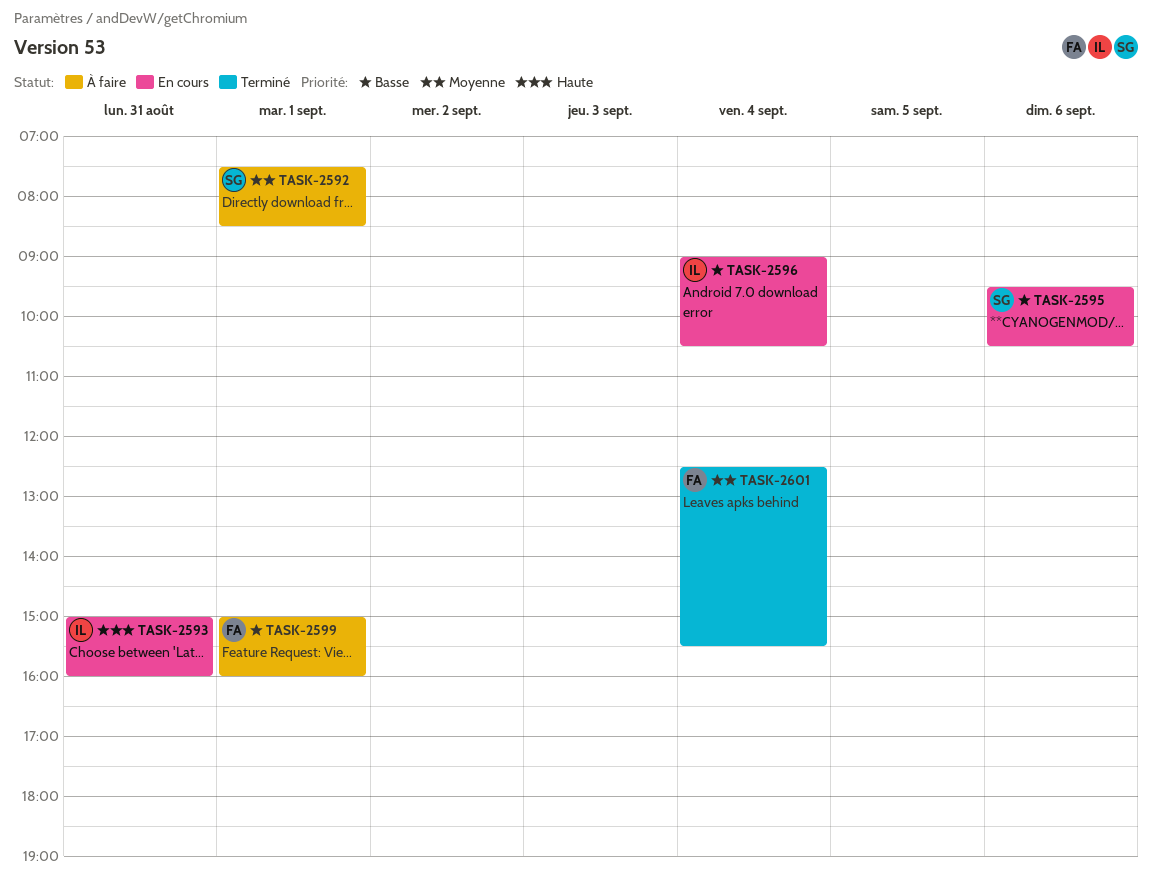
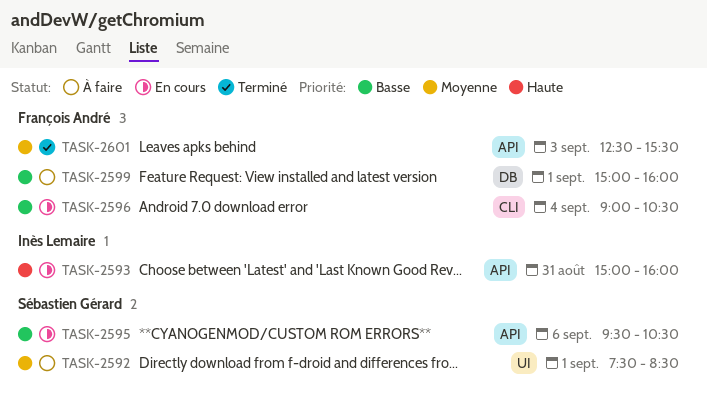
TASK-2596, owner: Inès Lemaire -> François André
TASK-2601, day: Sep 4 -> Sep 3

